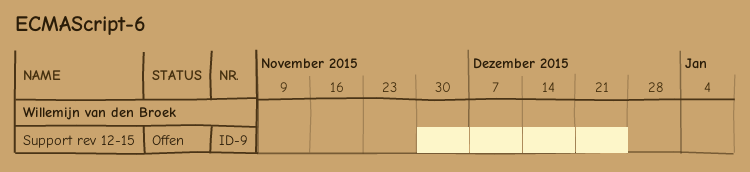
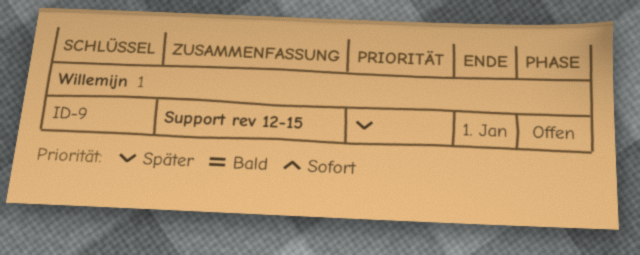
ID-9, due: Dec 25 -> Jan 1

